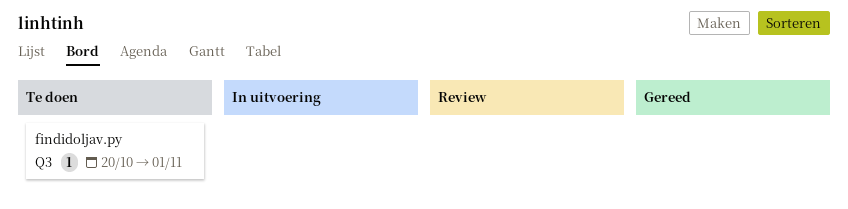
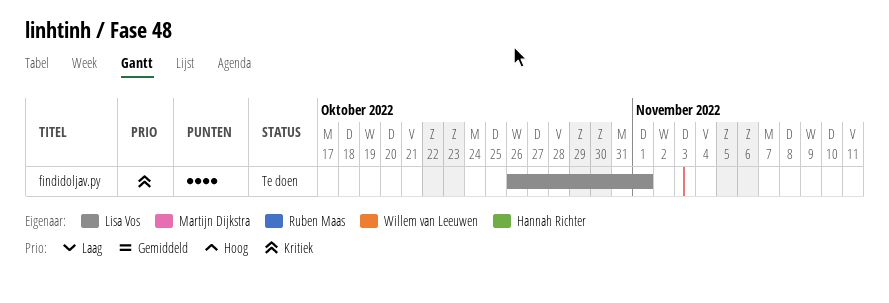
findidoljav.py, estimate: 1 -> 4
findidoljav.py, start: Oct 20 -> Oct 26

